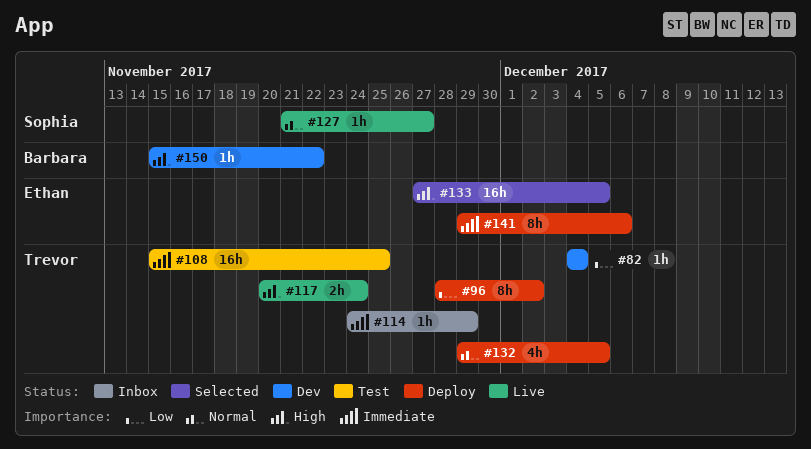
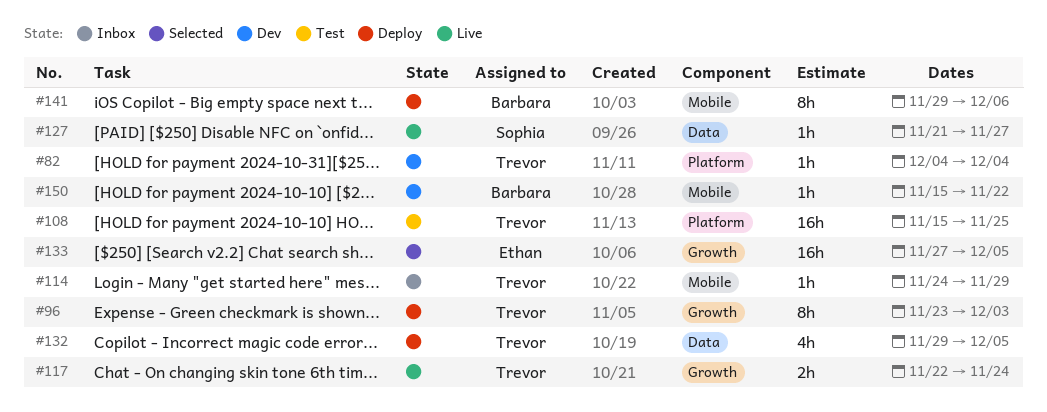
#96, start: Nov 28 -> Nov 23
#96, due: Dec 2 -> Dec 3
#117, start: Nov 20 -> Nov 22
#141, owner: Ethan -> Barbara

